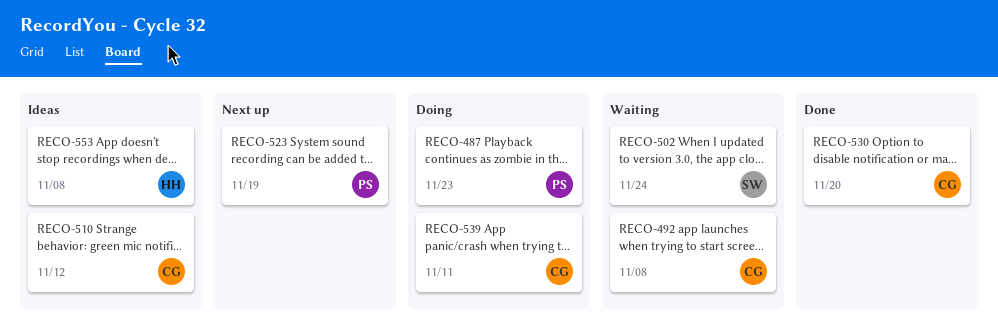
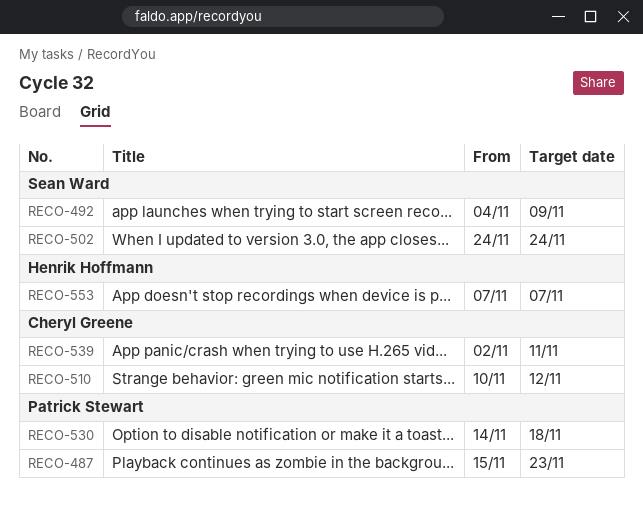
RECO-492, owner: Cheryl Greene -> Sean Ward
RECO-492, due: Nov 8 -> Nov 9
RECO-523: present -> none
RECO-530, owner: Cheryl Greene -> Patrick Stewart
RECO-530, due: Nov 20 -> Nov 18
RECO-553, due: Nov 8 -> Nov 7

